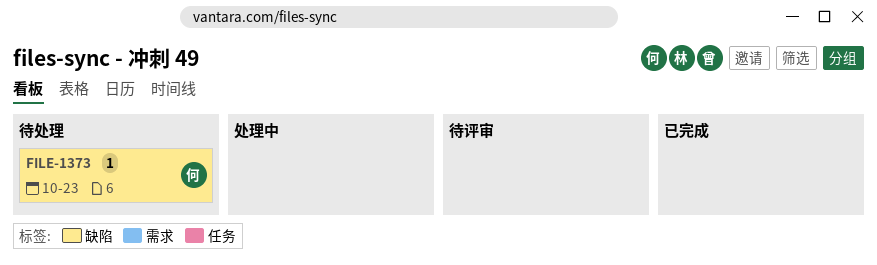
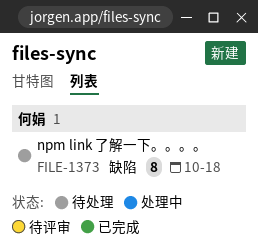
FILE-1373, estimate: 1 -> 8
FILE-1373, due: Oct 23 -> Oct 18

